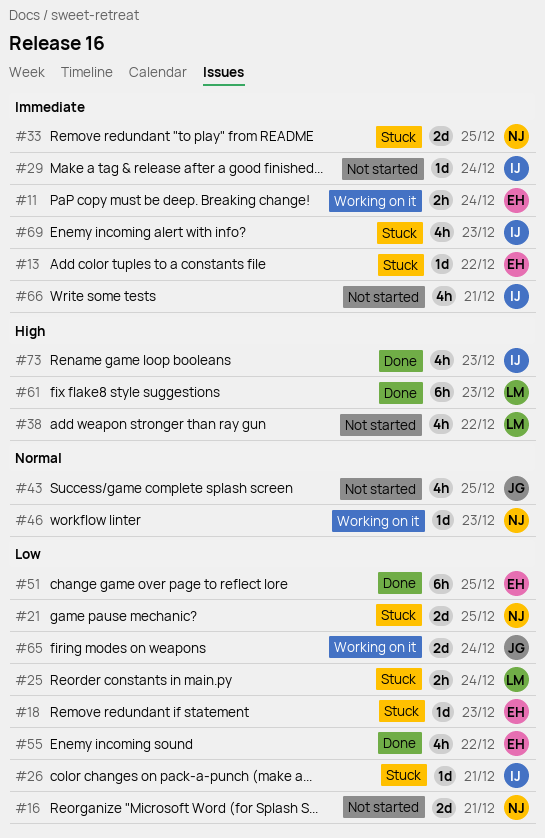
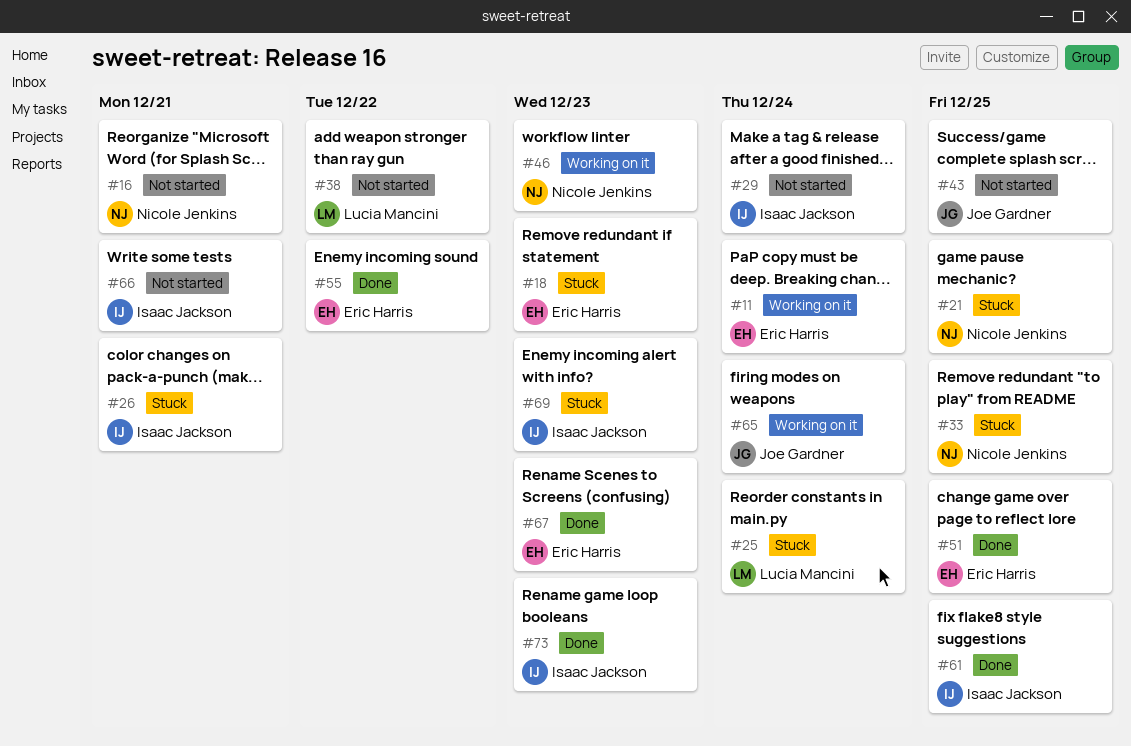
#13: present -> none
#61, owner: Lucia Mancini -> Isaac Jackson
#61, due: Dec 23 -> Dec 25
#67: none -> present

